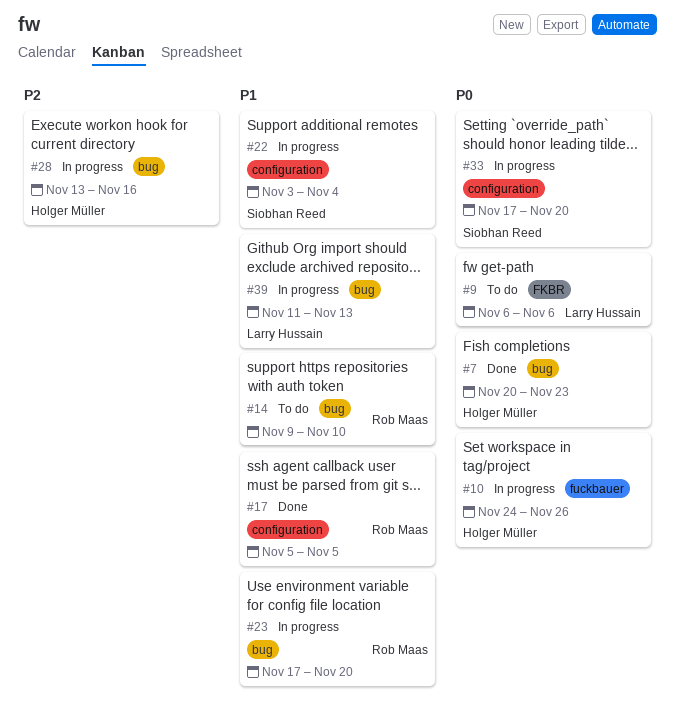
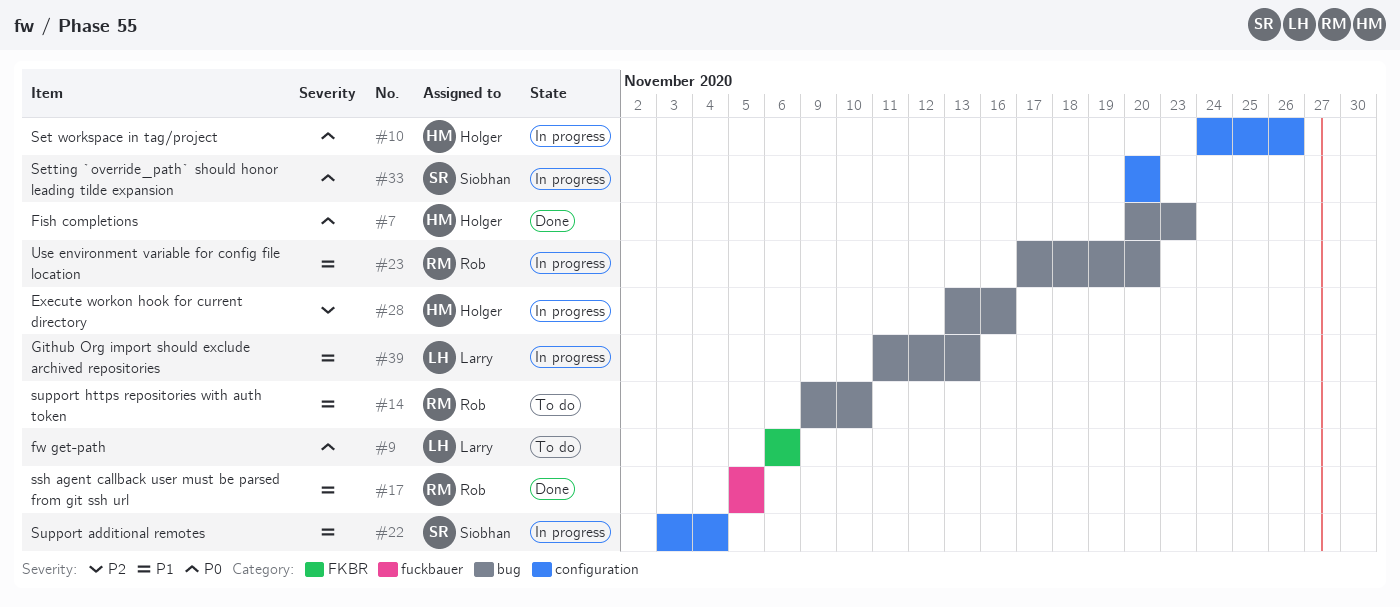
#10, label: fuckbauer -> configuration
#17, label: configuration -> fuckbauer
#33, start: Nov 17 -> Nov 20

